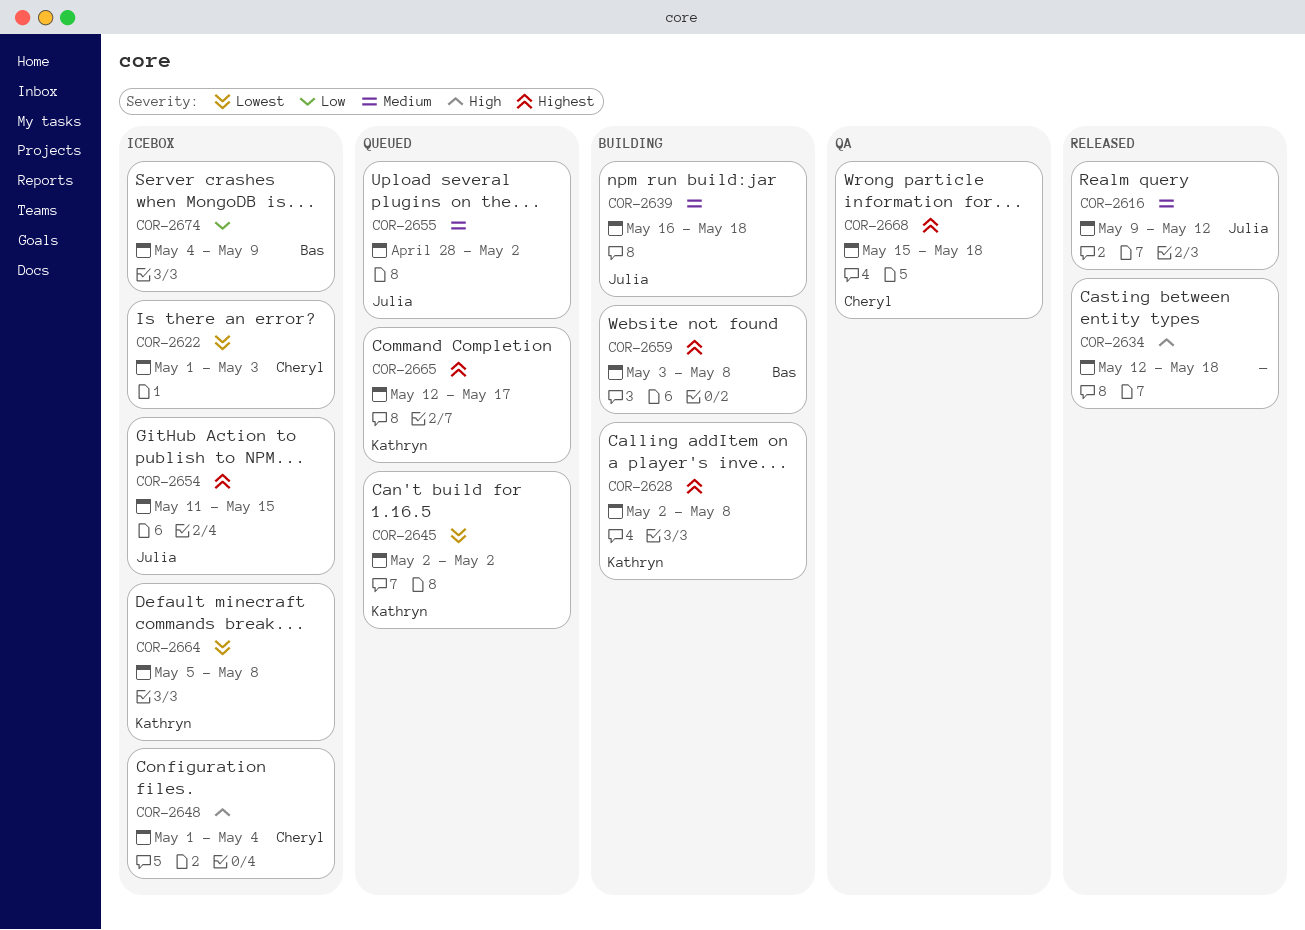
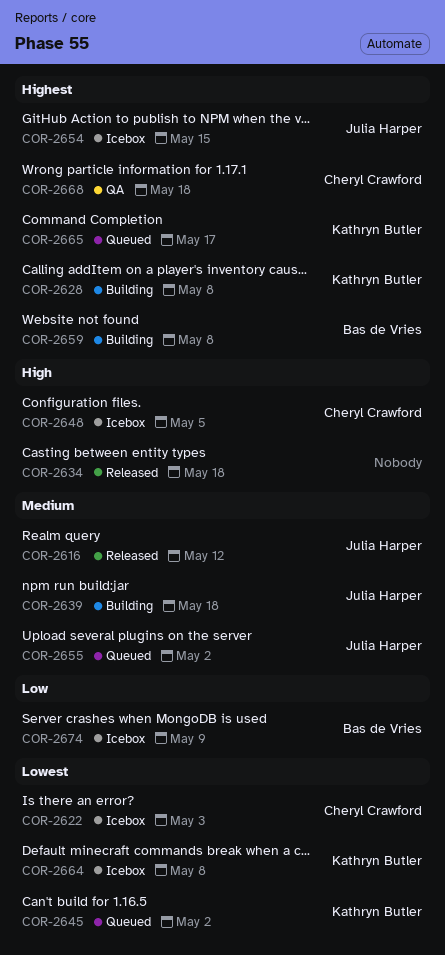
COR-2648, due: May 4 -> May 5

